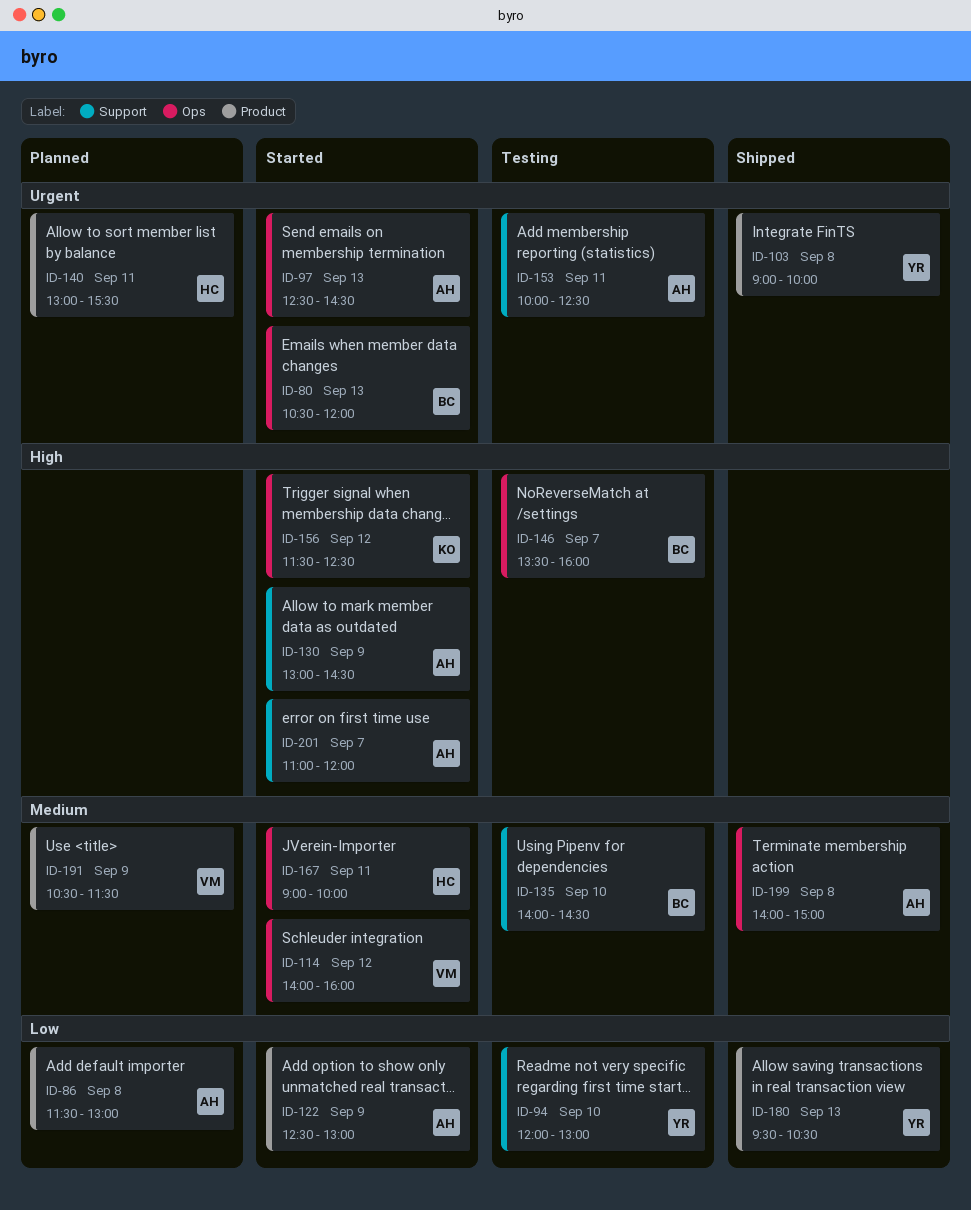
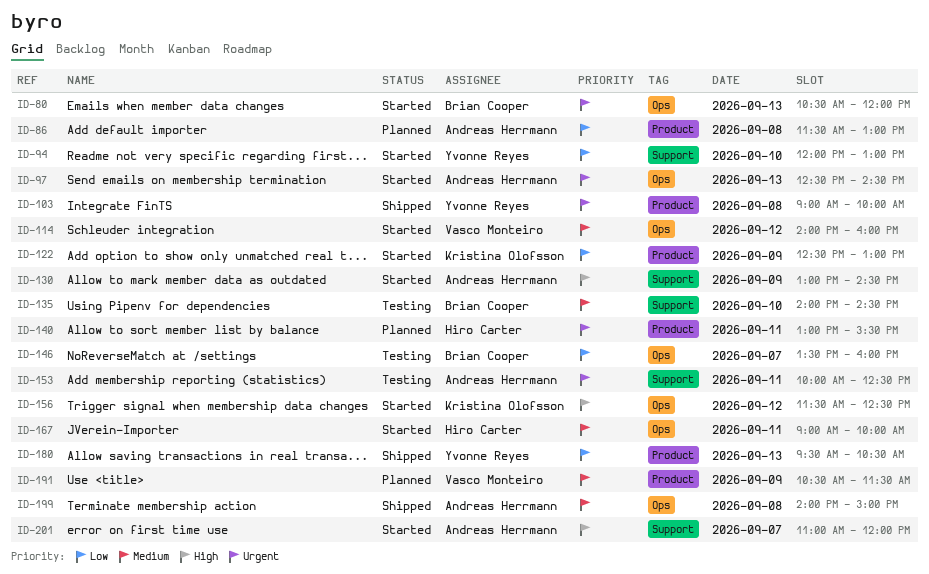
ID-94, status: Testing -> Started
ID-122, owner: Andreas Herrmann -> Kristina Olofsson
ID-146, priority: High -> Low

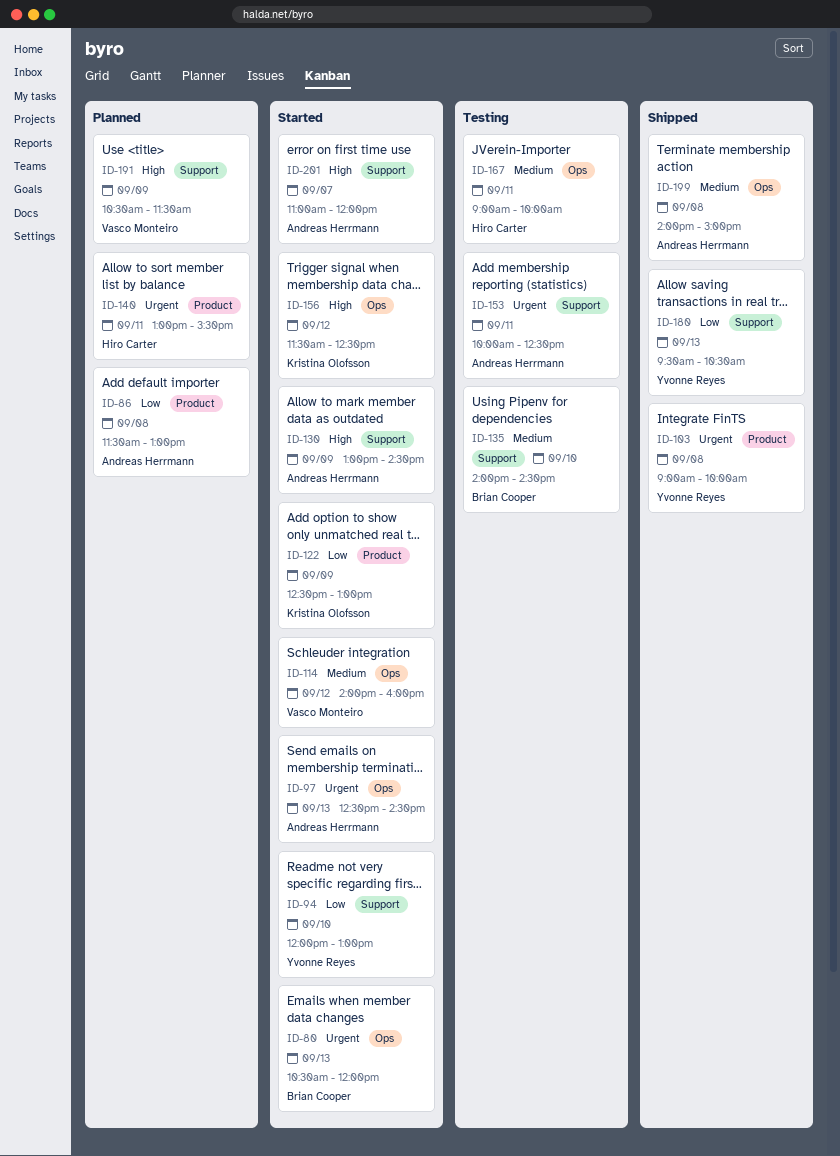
ID-146: present -> none
ID-167, status: Started -> Testing
ID-180, label: Product -> Support
ID-191, priority: Medium -> High
ID-191, label: Product -> Support

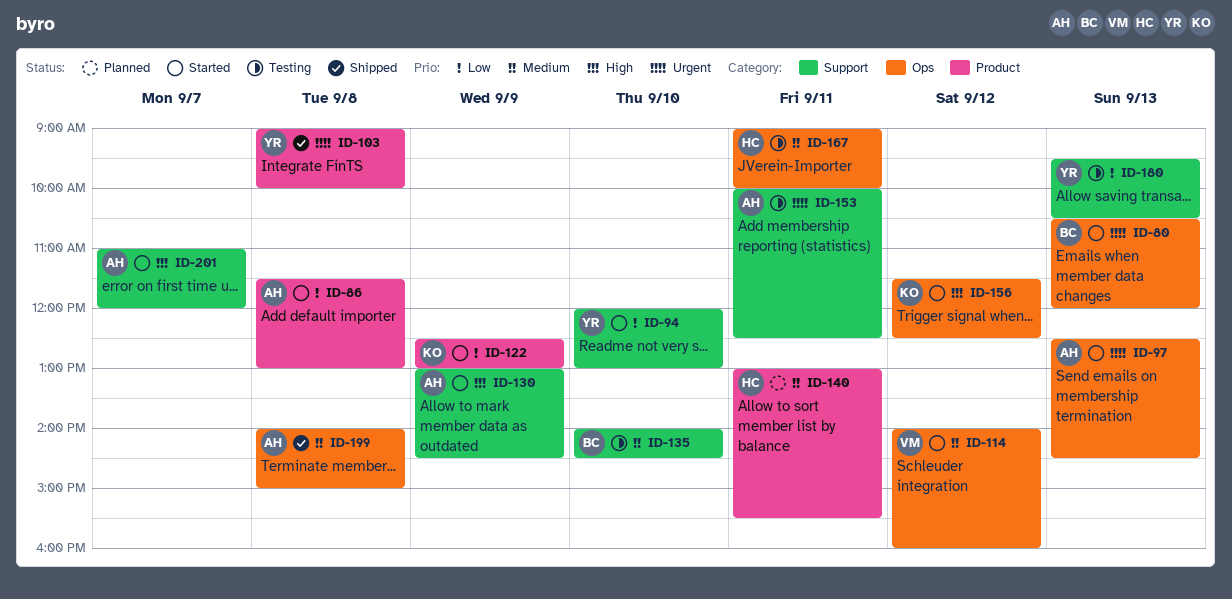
ID-86, status: Planned -> Started
ID-140, priority: Urgent -> Medium
ID-180, status: Shipped -> Testing
ID-191: present -> none

